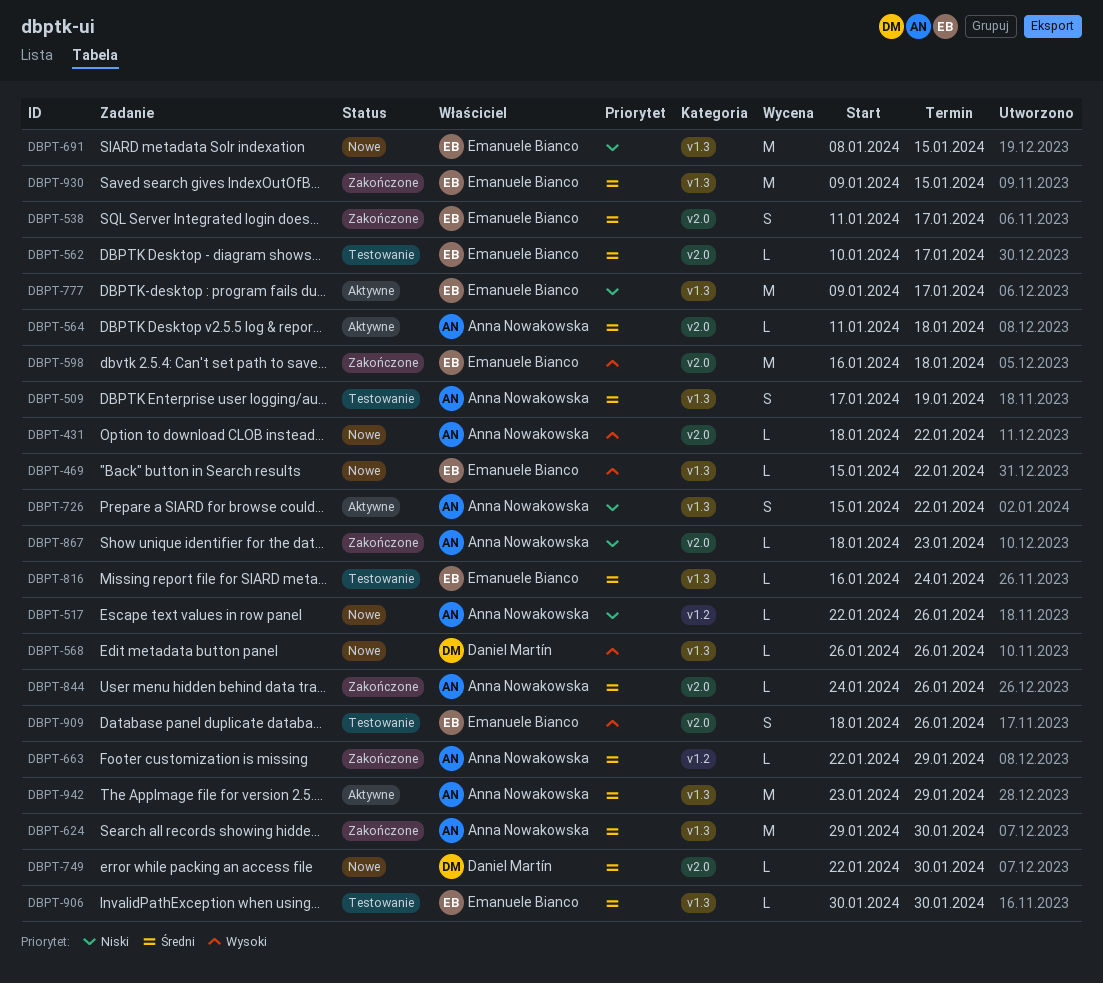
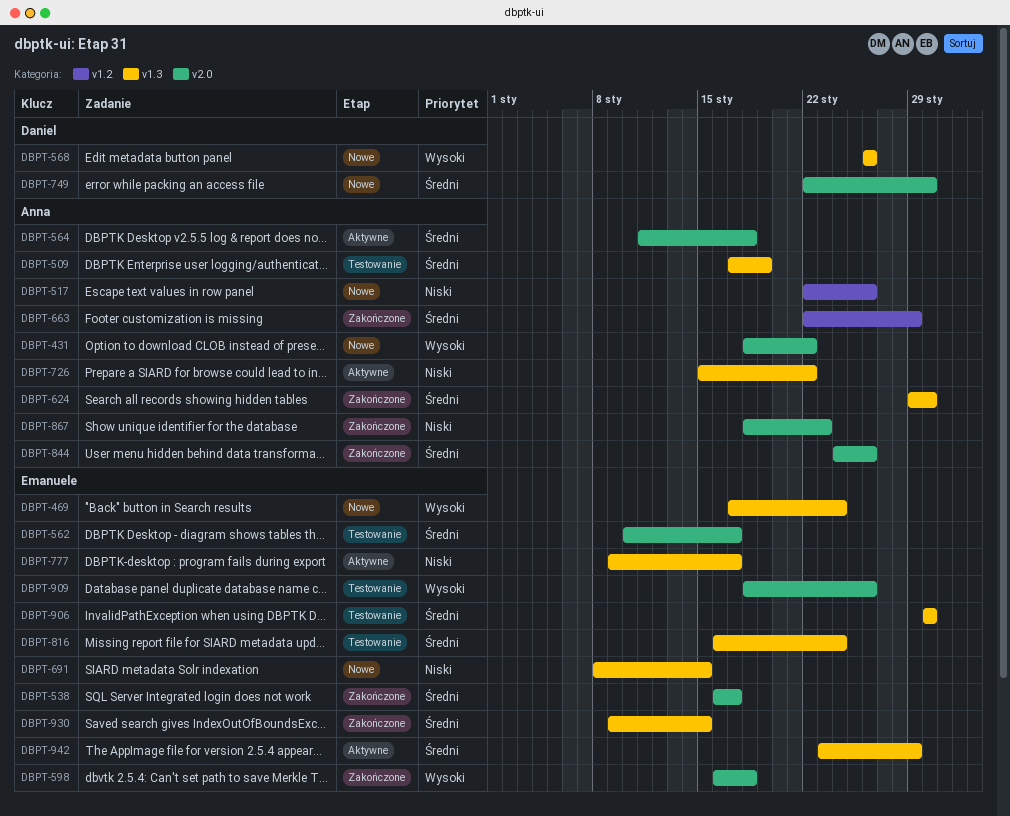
DBPT-469, start: Jan 15 -> Jan 17
DBPT-469, due: Jan 22 -> Jan 24
DBPT-538, start: Jan 11 -> Jan 16
DBPT-942, owner: Anna Nowakowska -> Emanuele Bianco

